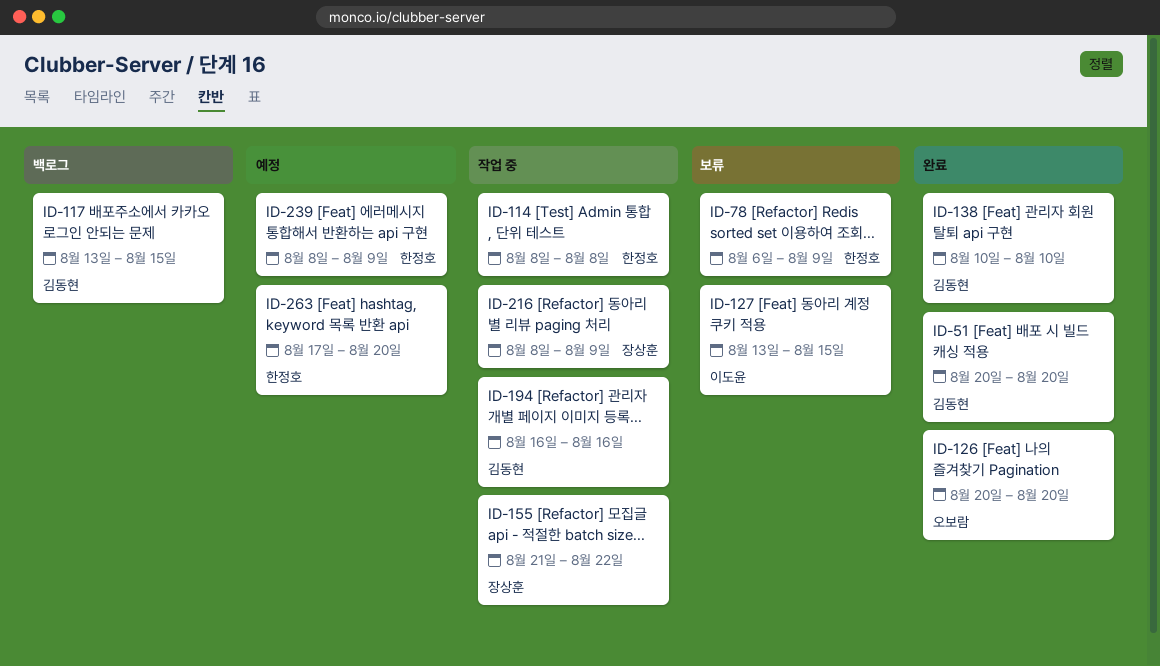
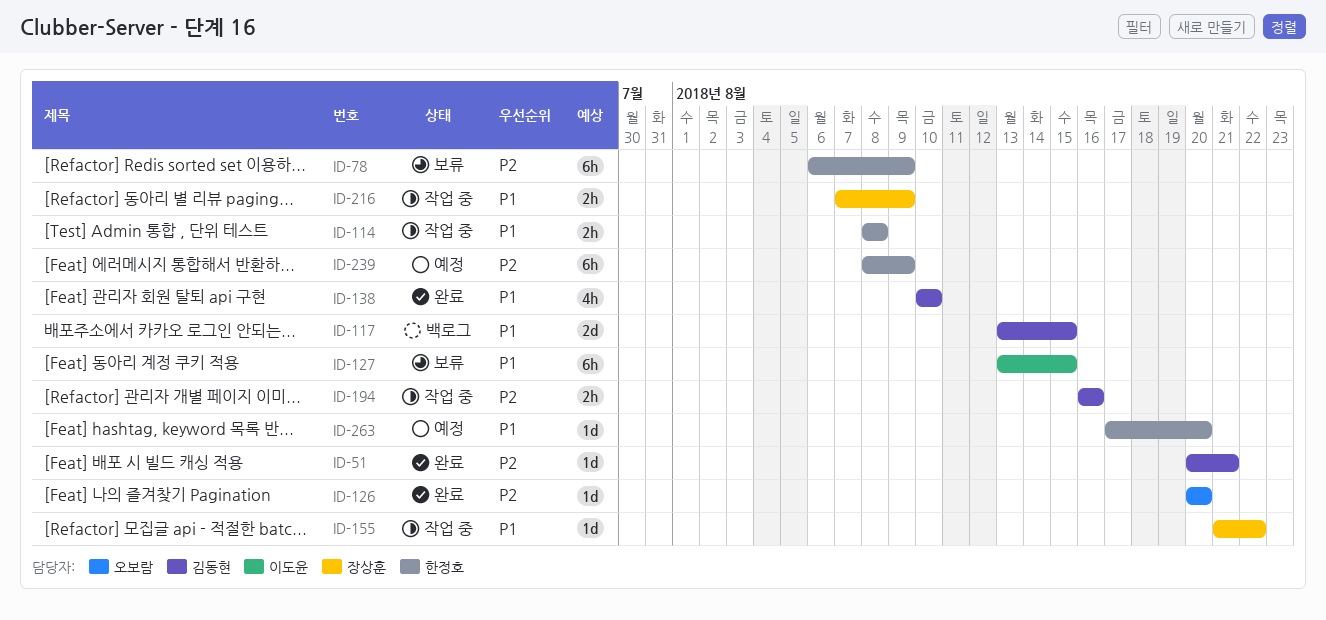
ID-51, due: Aug 20 -> Aug 21
ID-216, start: Aug 8 -> Aug 7

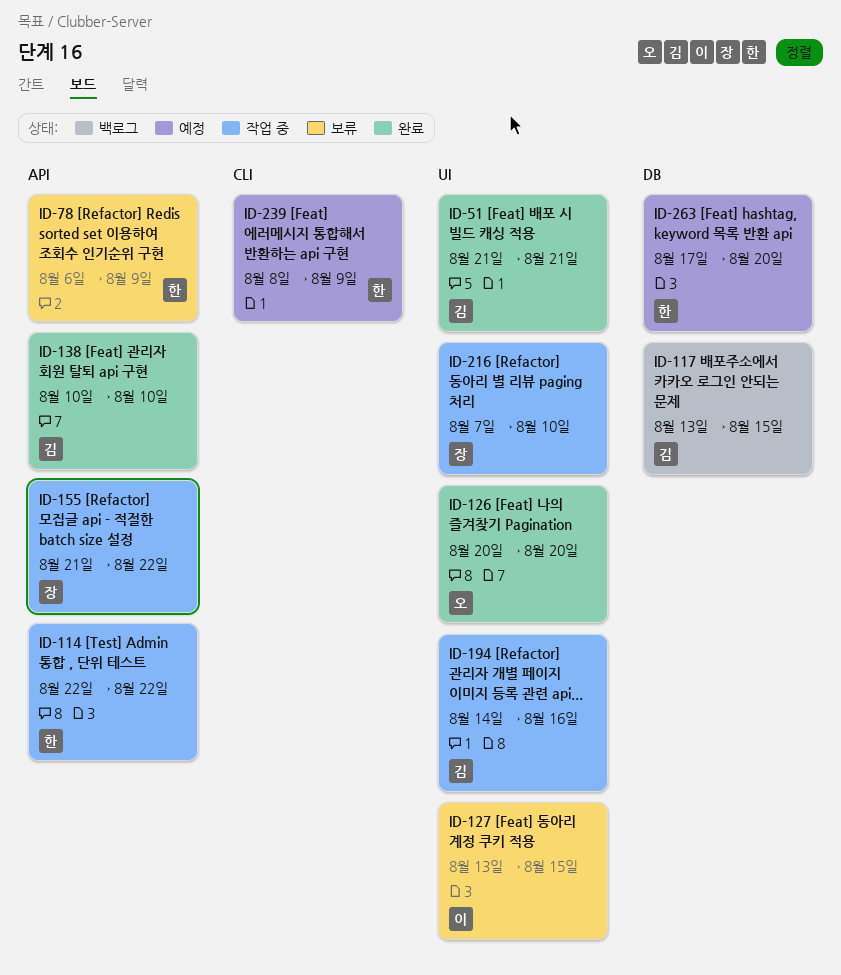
ID-51, start: Aug 20 -> Aug 21
ID-114, start: Aug 8 -> Aug 22
ID-114, due: Aug 8 -> Aug 22
ID-194, start: Aug 16 -> Aug 14
ID-216, due: Aug 9 -> Aug 10

